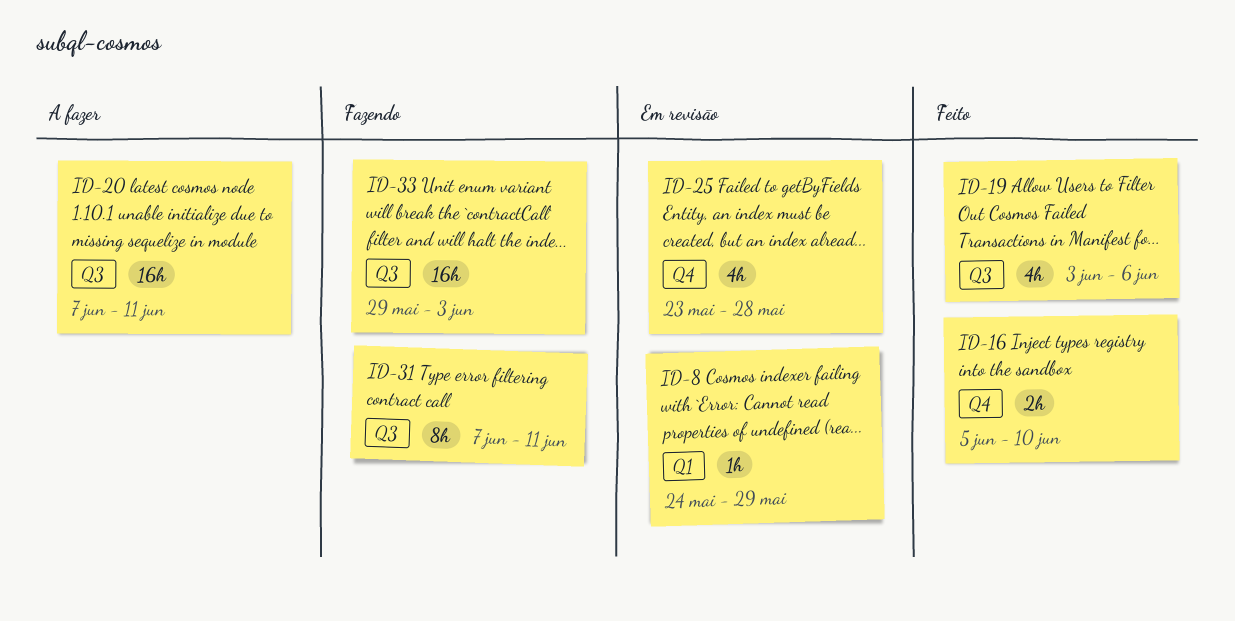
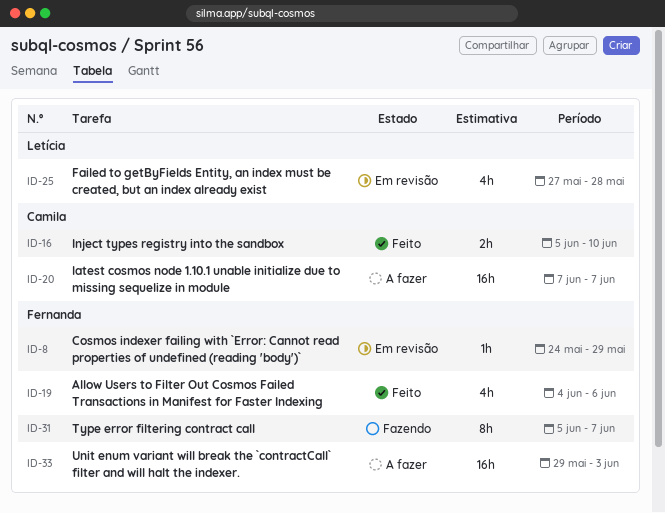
ID-19, start: Jun 3 -> Jun 4
ID-20, due: Jun 11 -> Jun 7
ID-25, start: May 23 -> May 27
ID-31, start: Jun 7 -> Jun 5
ID-31, due: Jun 11 -> Jun 7
ID-33, status: Fazendo -> A fazer

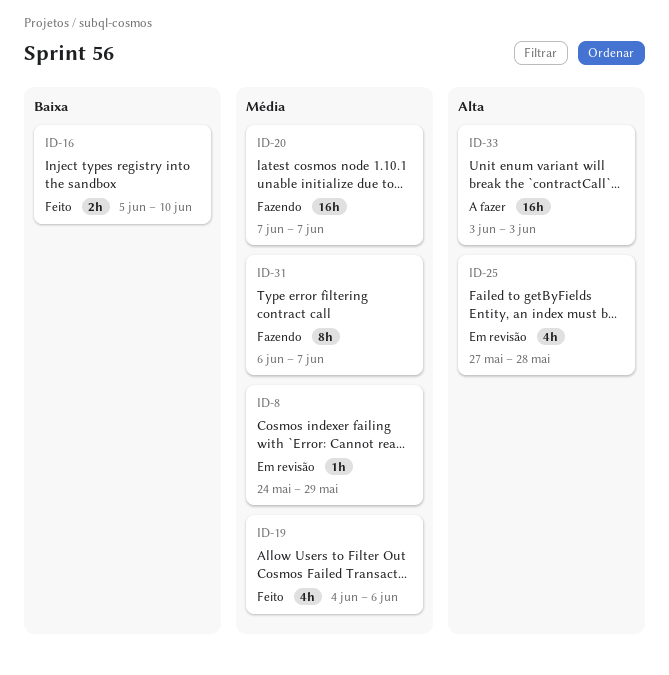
ID-20, status: A fazer -> Fazendo
ID-31, start: Jun 5 -> Jun 6
ID-33, start: May 29 -> Jun 3

